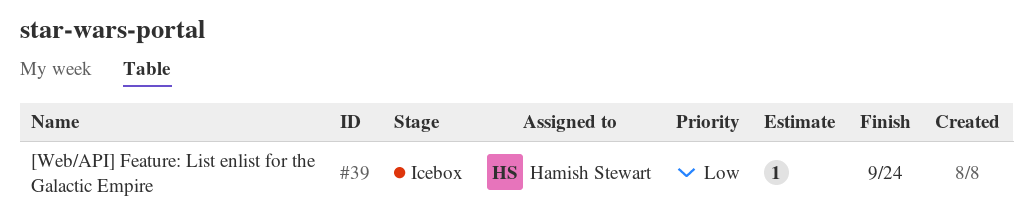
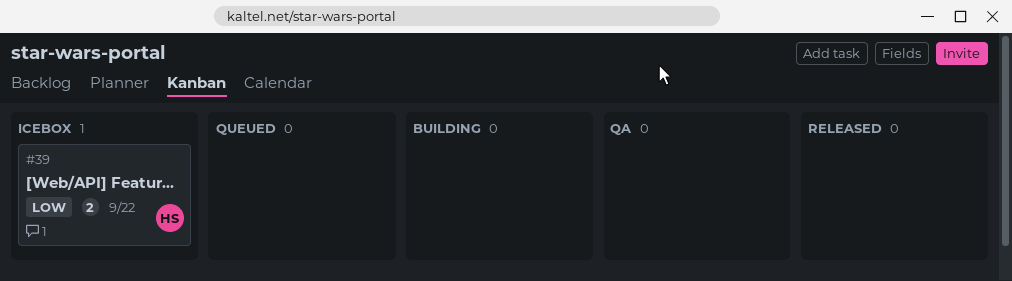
#39, estimate: 1 -> 2
#39, due: Sep 24 -> Sep 22

